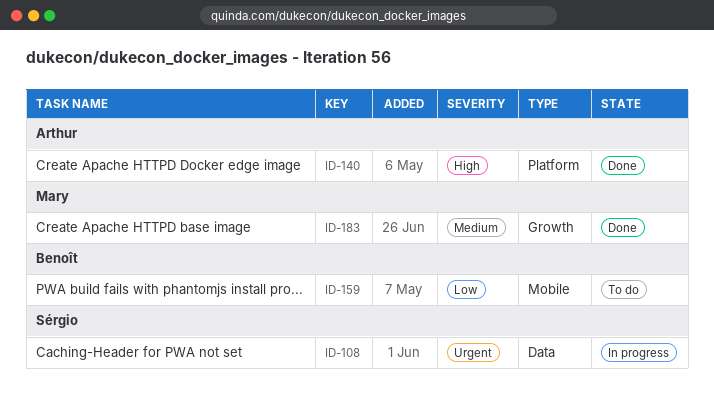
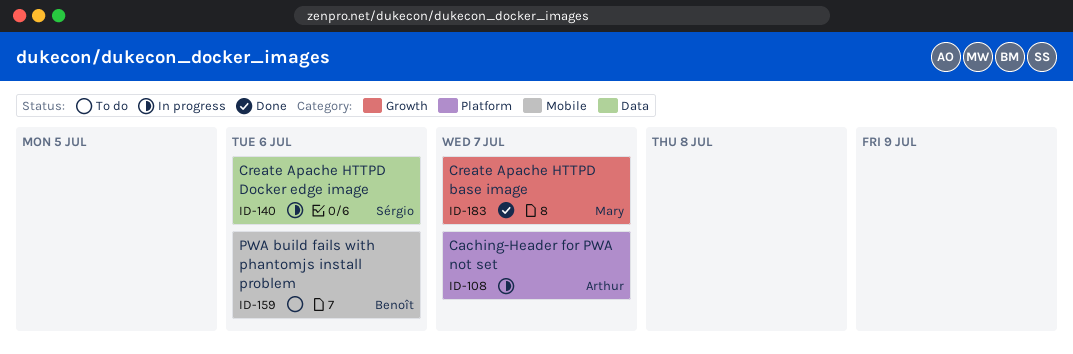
ID-108, owner: Sérgio -> Arthur
ID-108, label: Data -> Platform
ID-140, status: Done -> In progress
ID-140, owner: Arthur -> Sérgio
ID-140, label: Platform -> Data

